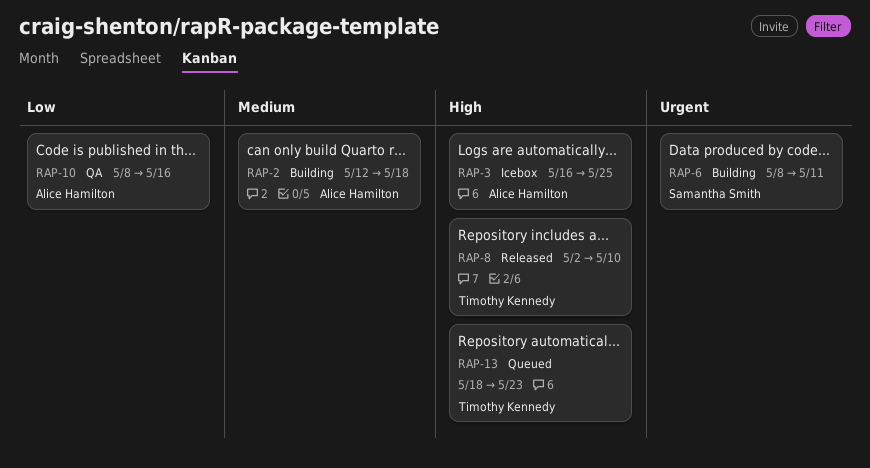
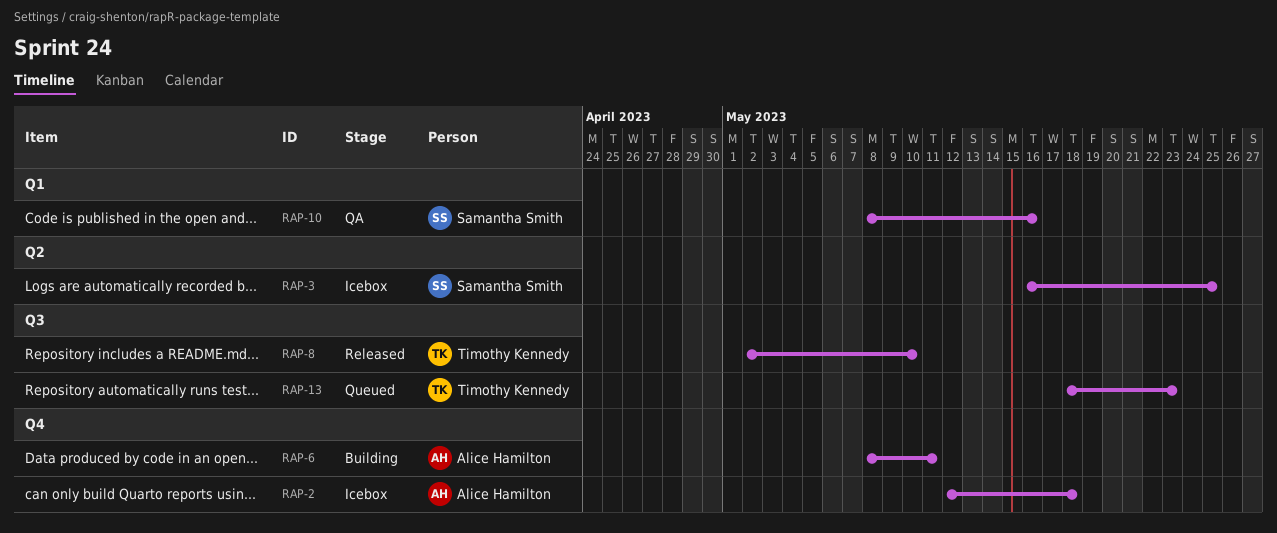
RAP-2, status: Building -> Icebox
RAP-3, owner: Alice Hamilton -> Samantha Smith
RAP-6, owner: Samantha Smith -> Alice Hamilton
RAP-10, owner: Alice Hamilton -> Samantha Smith

